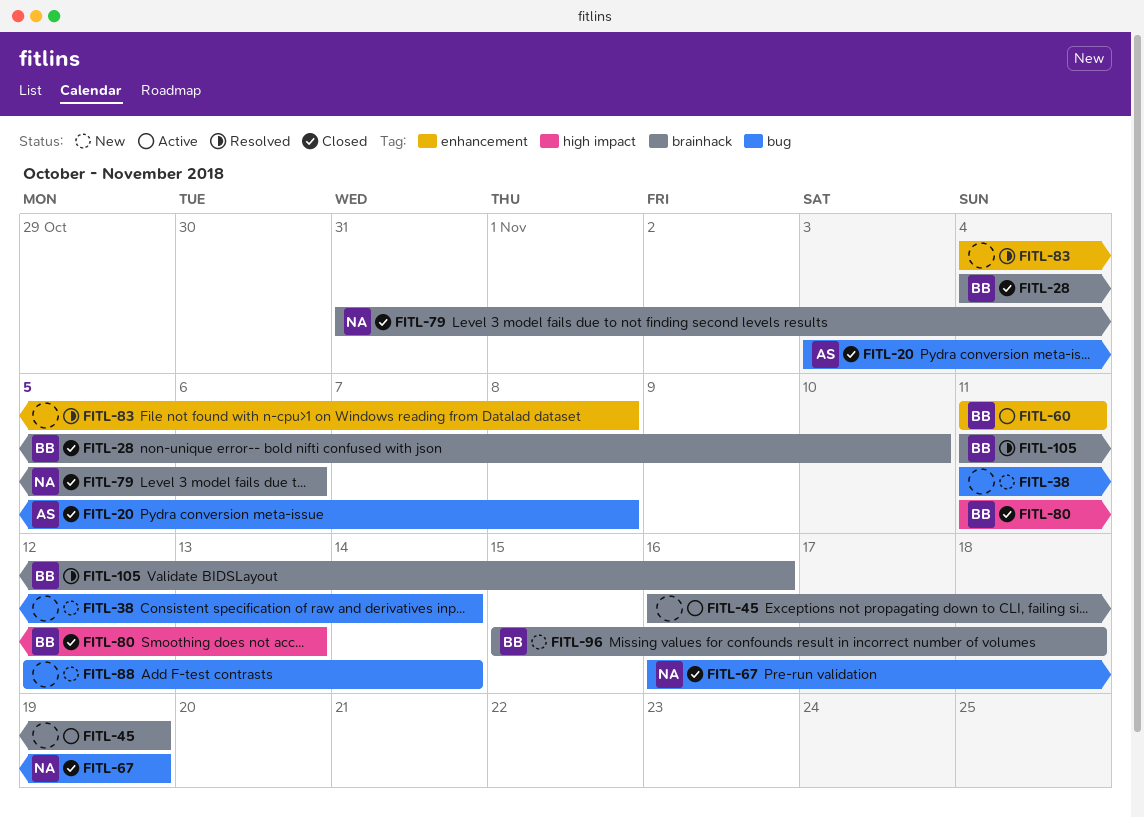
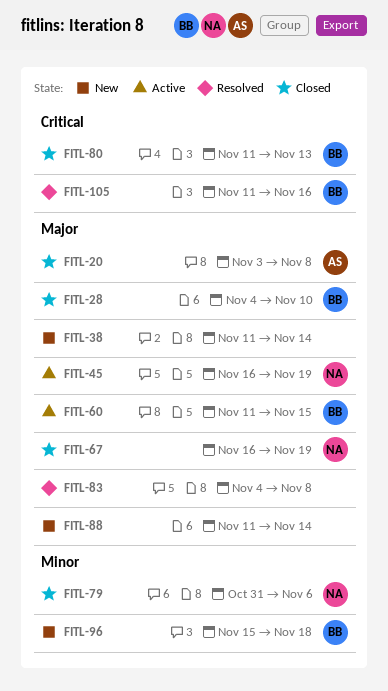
FITL-45, owner: none -> NA
FITL-60, due: Nov 11 -> Nov 15
FITL-88, start: Nov 12 -> Nov 11

